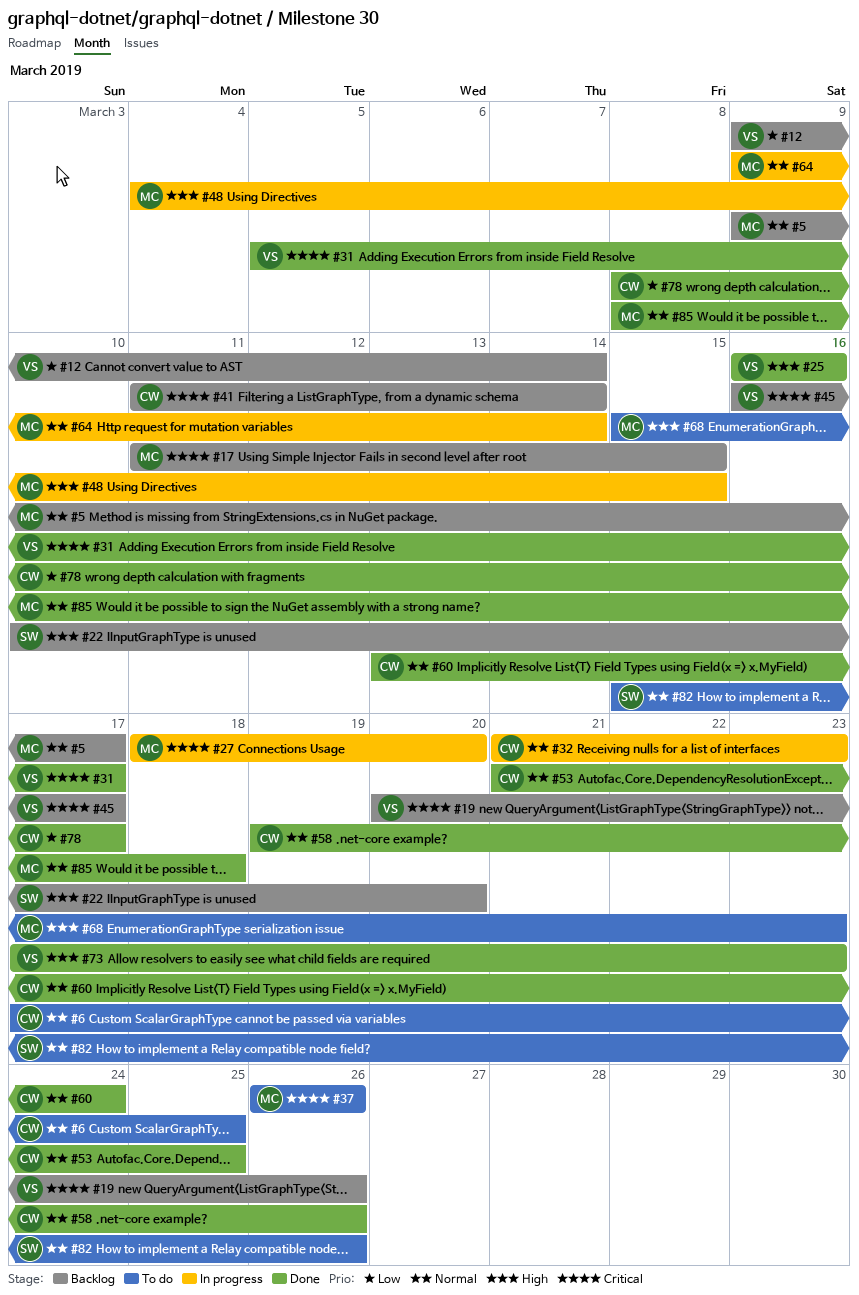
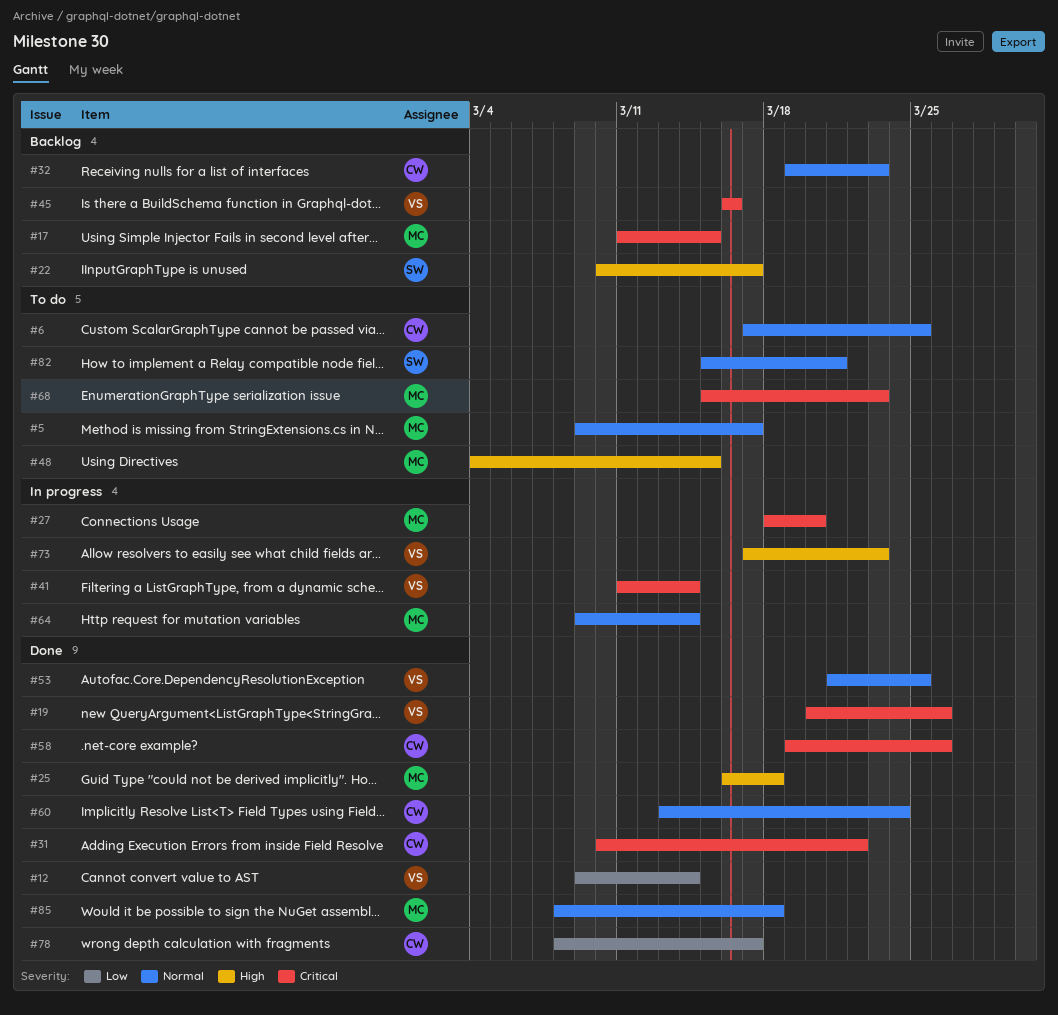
#5, status: Backlog -> To do
#12, status: Backlog -> Done
#19, status: Backlog -> Done
#22, due: Mar 20 -> Mar 17
#25, owner: VS -> MC
#25, due: Mar 16 -> Mar 18
#31, owner: VS -> CW
#31, start: Mar 5 -> Mar 10
#31, due: Mar 17 -> Mar 22
#32, status: In progress -> Backlog
#32, start: Mar 21 -> Mar 19
#37: present -> none
#41, status: Backlog -> In progress
#41, owner: CW -> VS
#45, due: Mar 17 -> Mar 16
#48, status: In progress -> To do
#53, owner: CW -> VS
#58, priority: Normal -> Critical
#68, priority: High -> Critical
#73, status: Done -> In progress
#82, due: Mar 26 -> Mar 21

